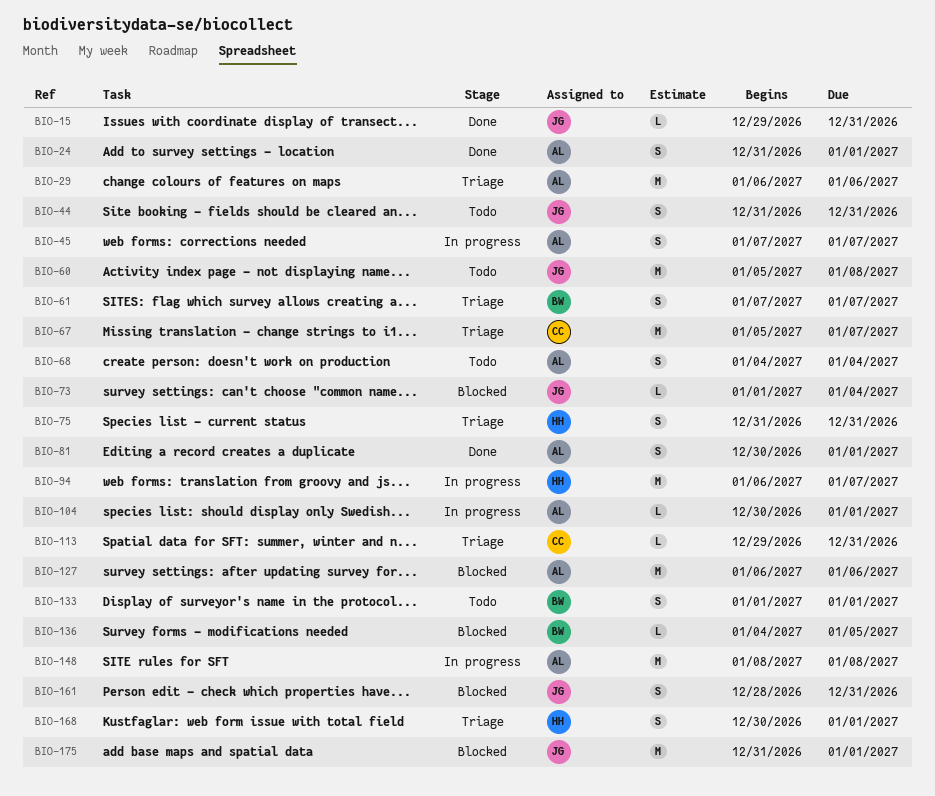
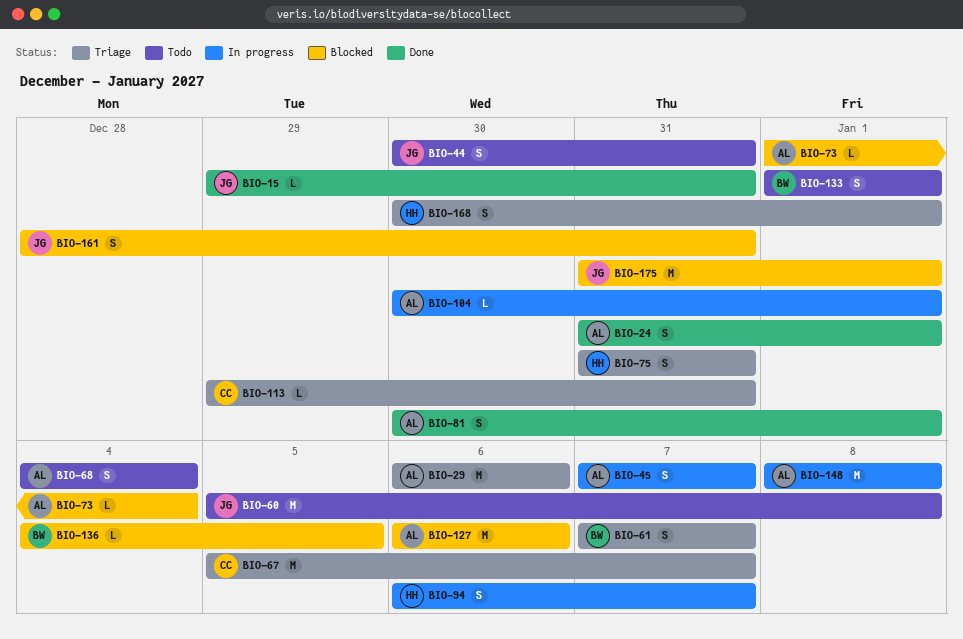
BIO-44, start: Dec 31 -> Dec 30
BIO-73, owner: JG -> AL
BIO-94, estimate: M -> S

